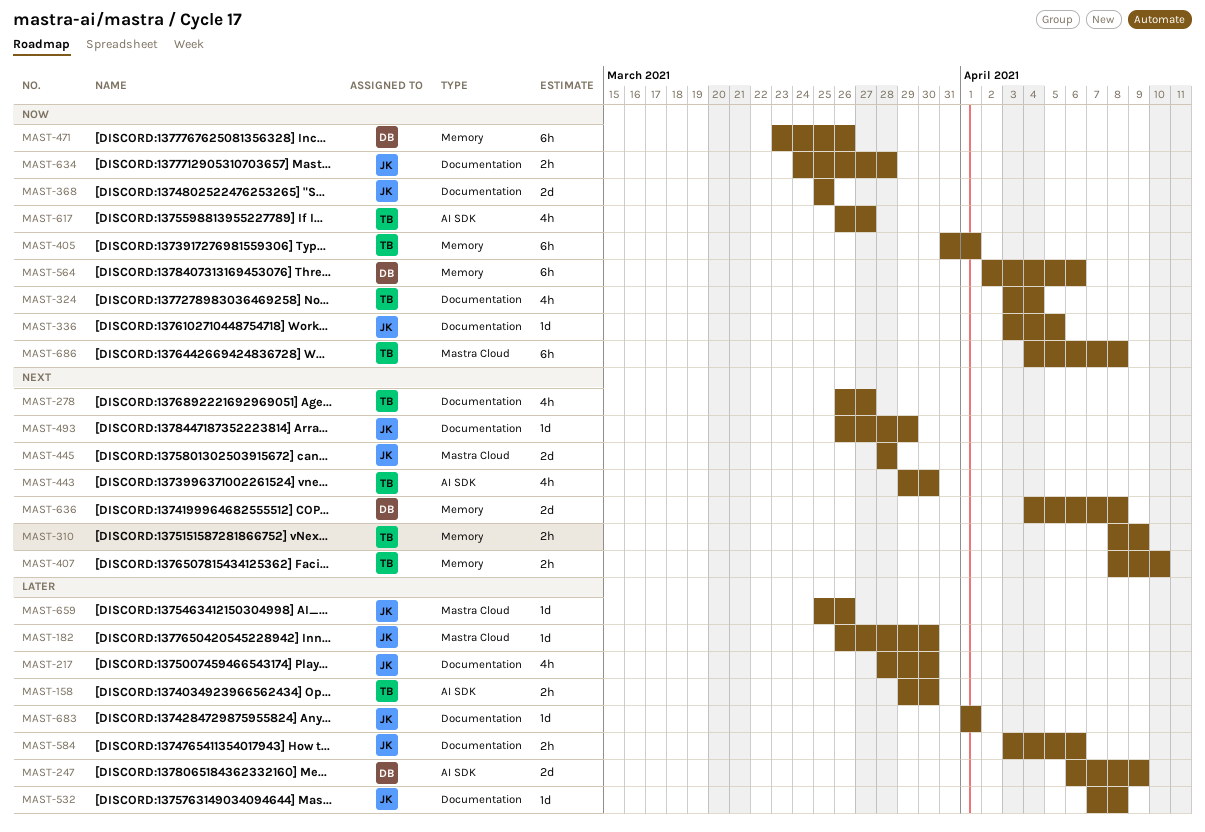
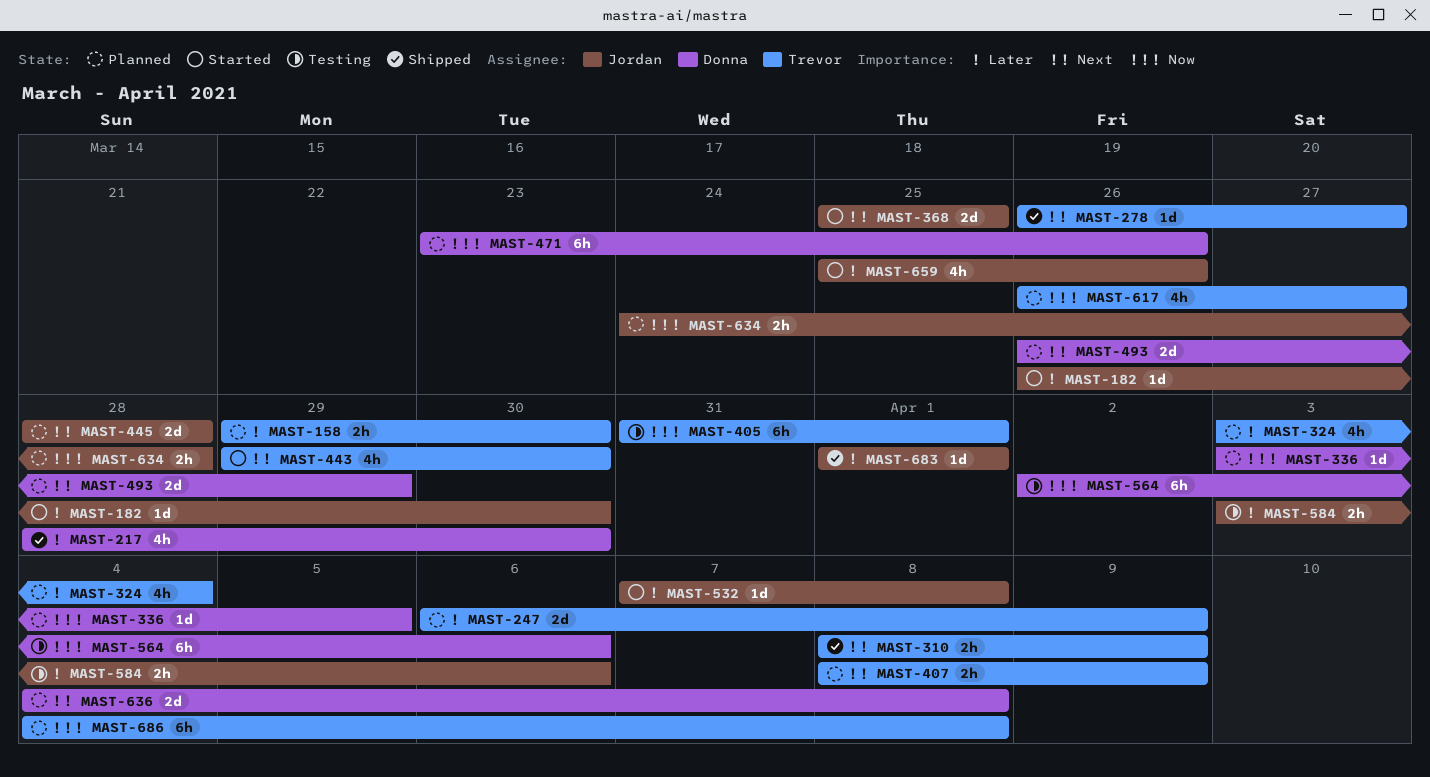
MAST-217, owner: Jordan -> Donna
MAST-247, owner: Donna -> Trevor
MAST-278, estimate: 4h -> 1d
MAST-324, priority: Now -> Later
MAST-336, owner: Jordan -> Donna
MAST-368, priority: Now -> Next
MAST-407, due: Apr 10 -> Apr 9
MAST-493, owner: Jordan -> Donna
MAST-493, estimate: 1d -> 2d
MAST-659, estimate: 1d -> 4h

